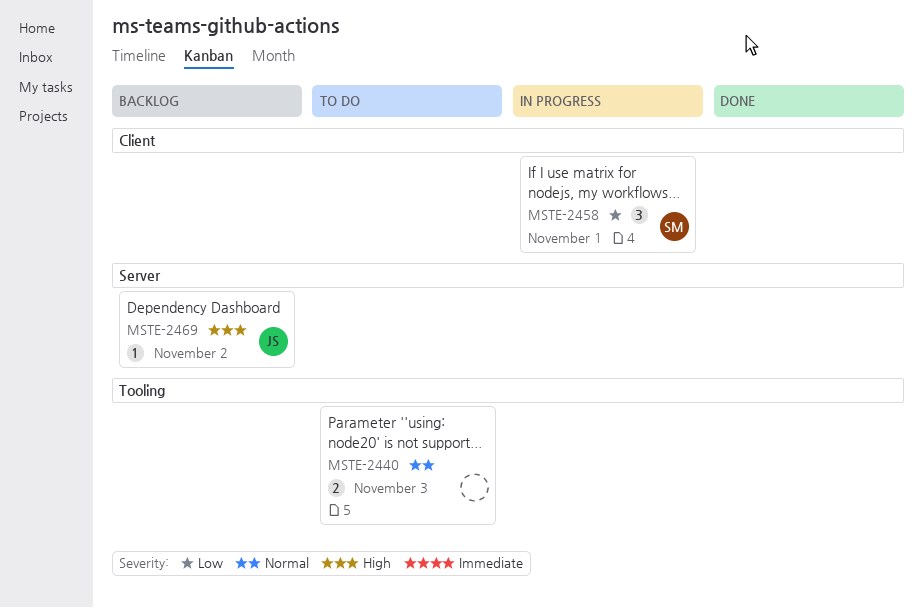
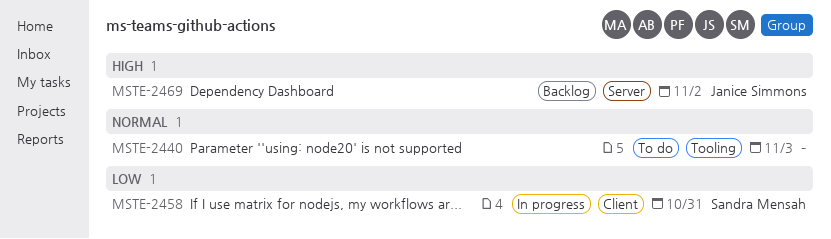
MSTE-2458, due: Nov 1 -> Oct 31

